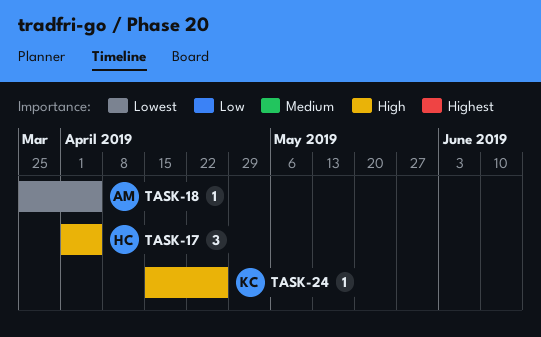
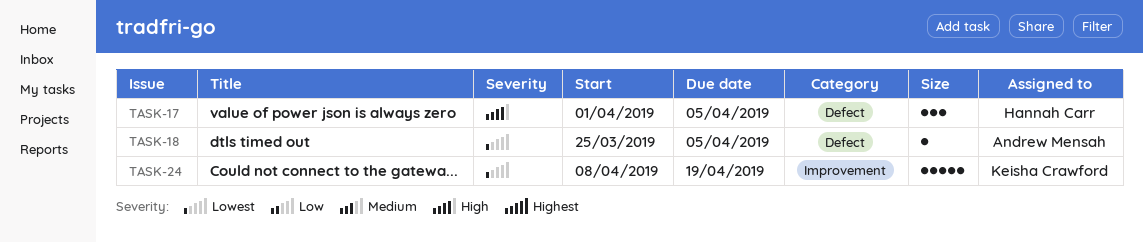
TASK-24, priority: High -> Lowest
TASK-24, estimate: 1 -> 5
TASK-24, start: Apr 15 -> Apr 8
TASK-24, due: Apr 26 -> Apr 19

